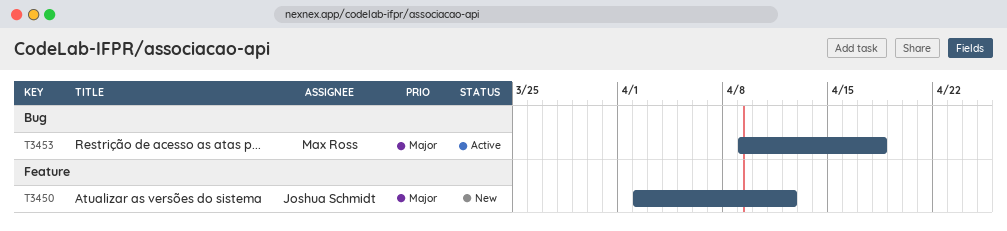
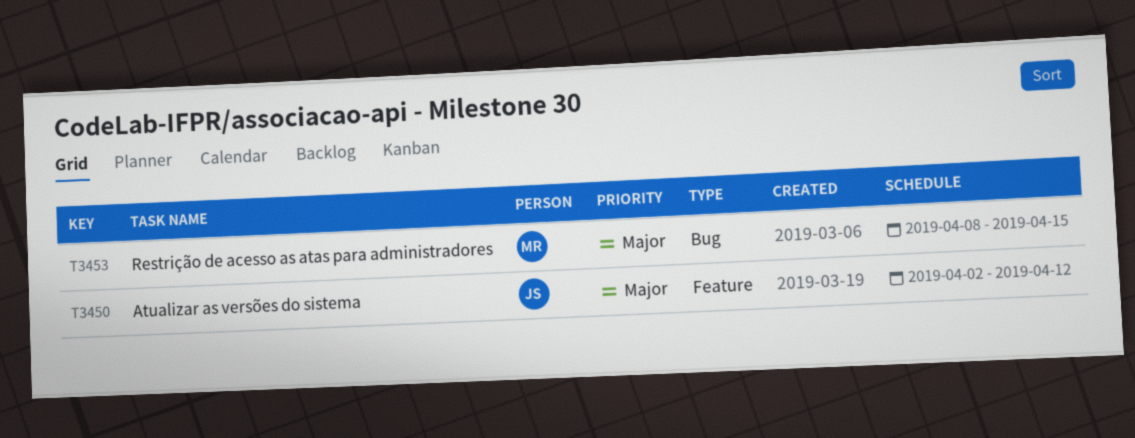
T3453, start: Apr 9 -> Apr 8
T3453, due: Apr 18 -> Apr 15

